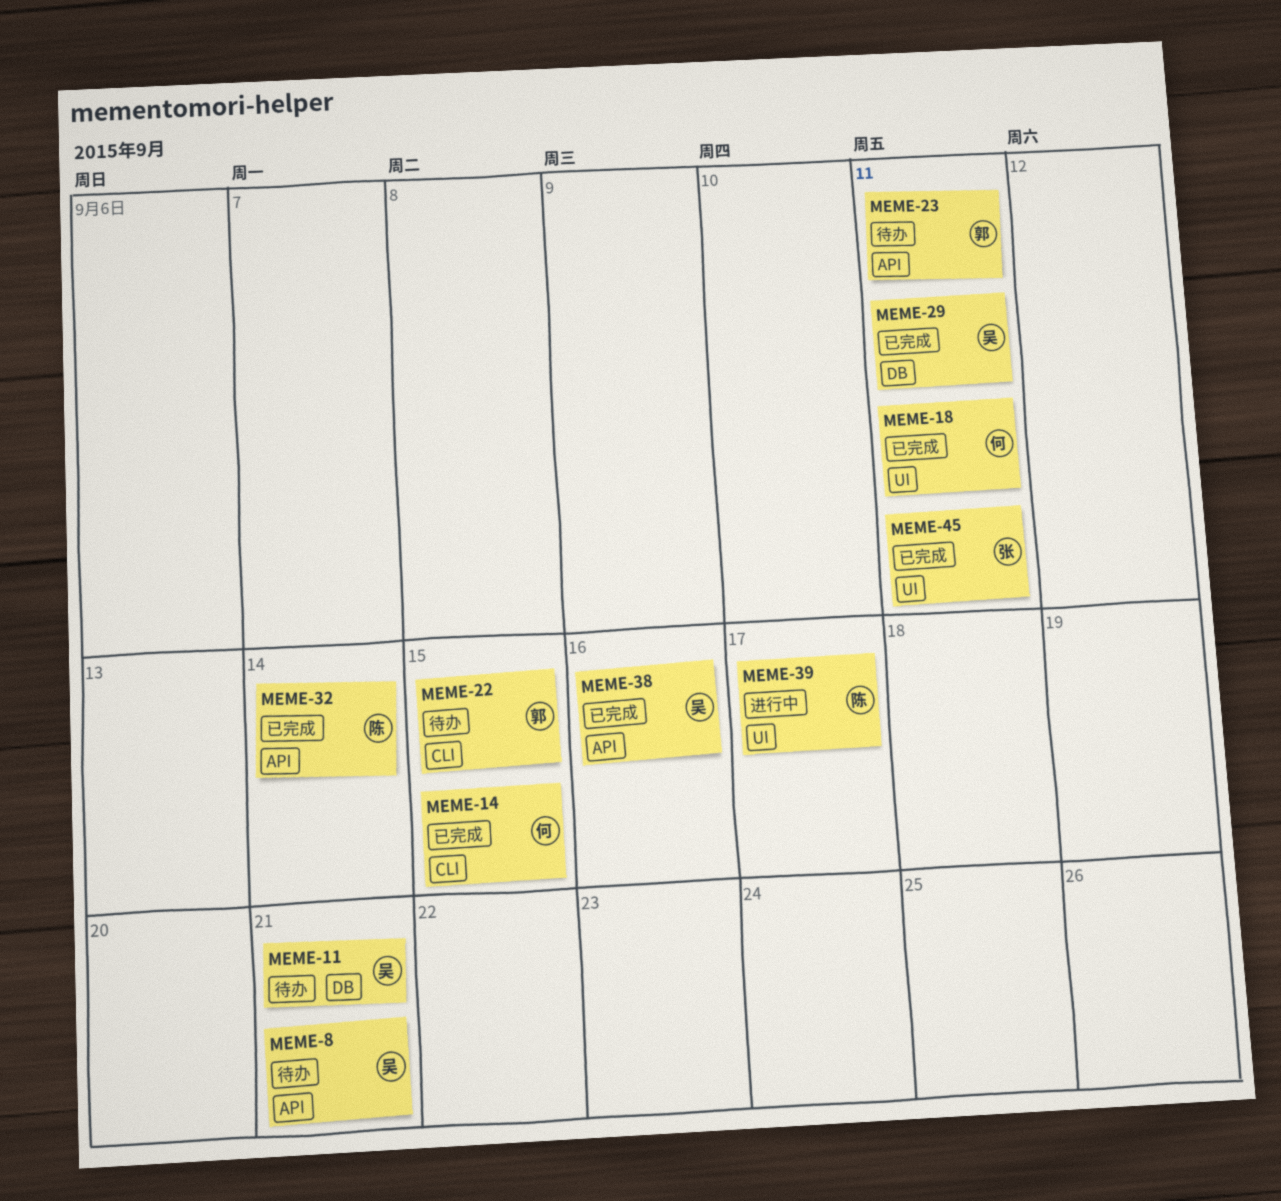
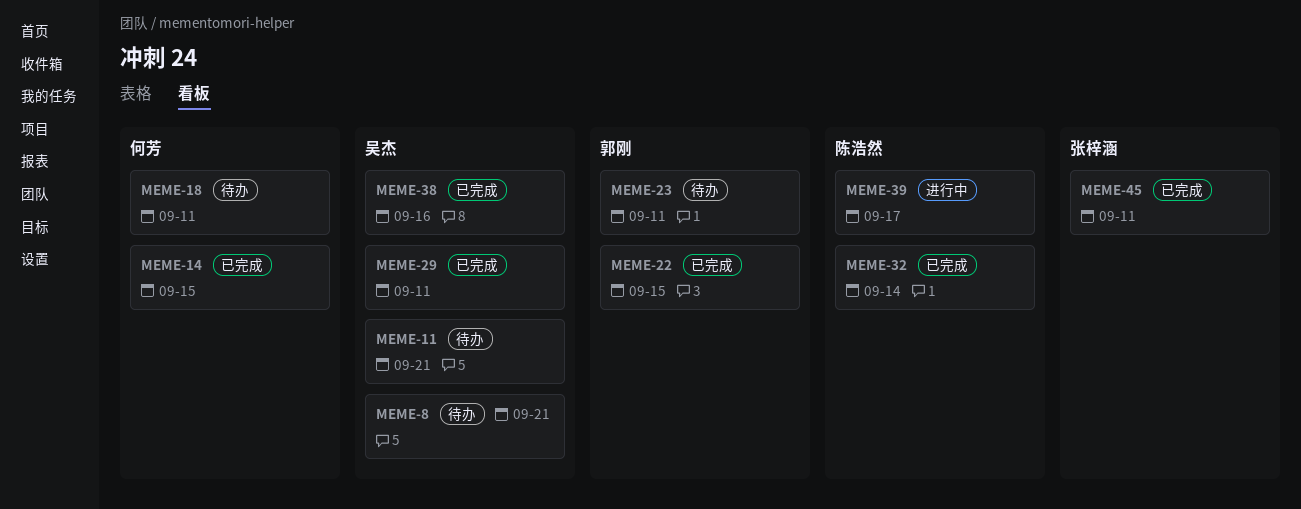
MEME-18, status: 已完成 -> 待办
MEME-22, status: 待办 -> 已完成

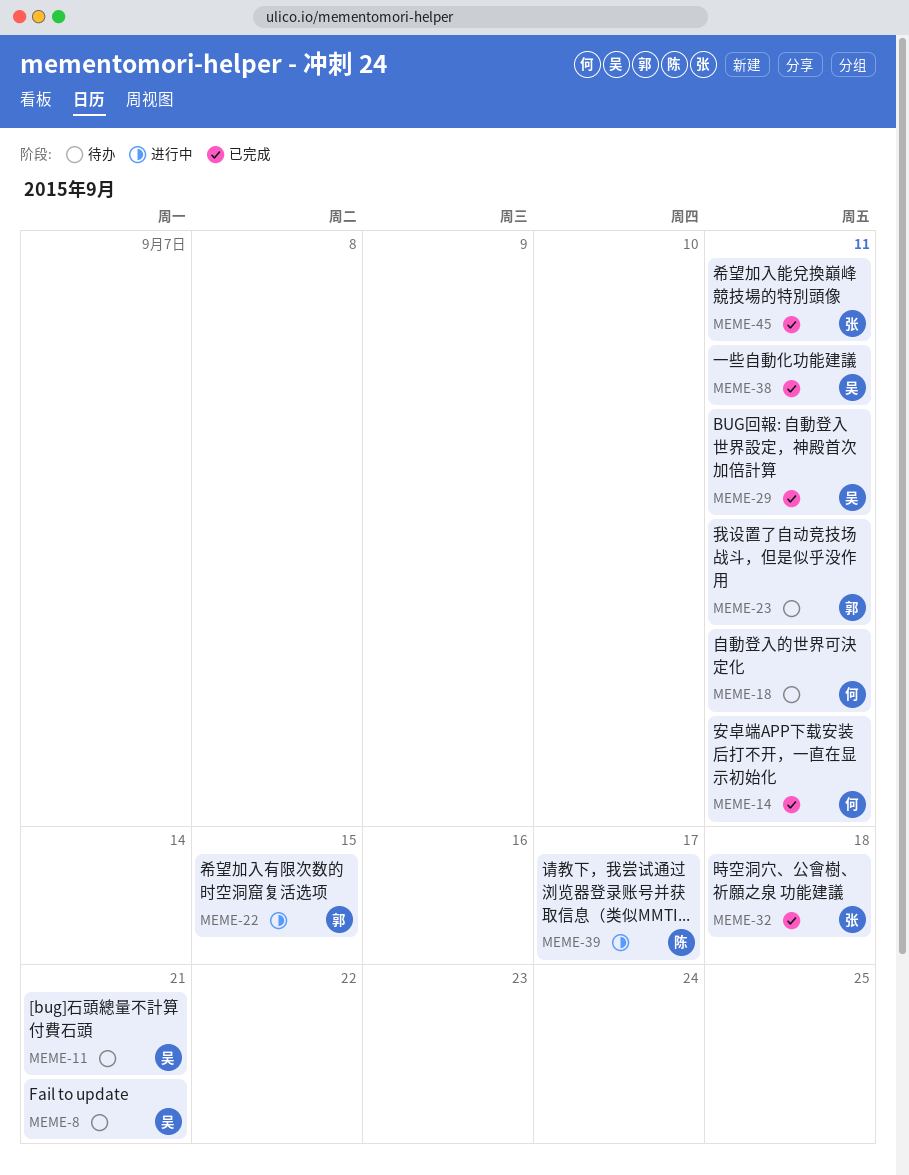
MEME-14, due: Sep 15 -> Sep 11
MEME-22, status: 已完成 -> 进行中
MEME-32, owner: 陈浩然 -> 张梓涵
MEME-32, due: Sep 14 -> Sep 18
MEME-38, due: Sep 16 -> Sep 11

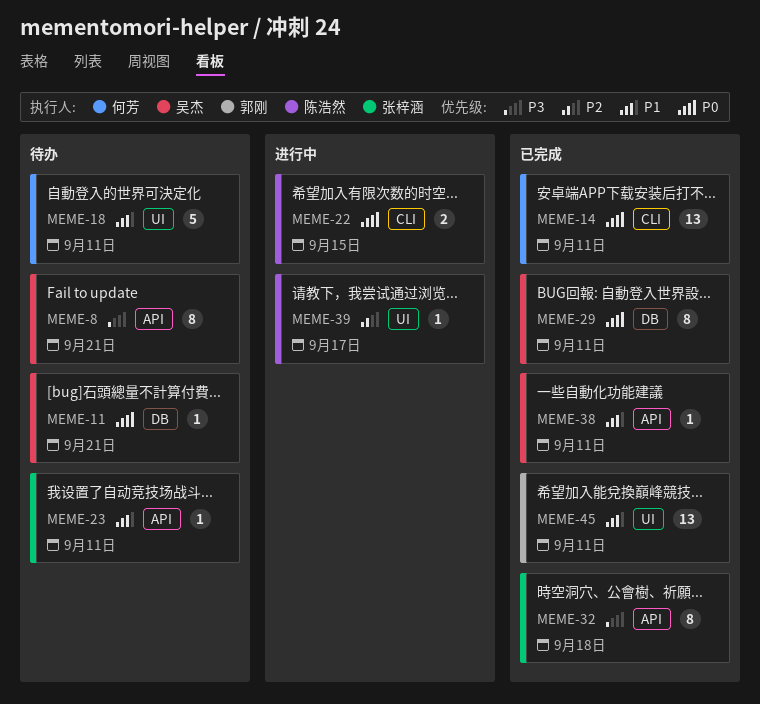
MEME-22, owner: 郭刚 -> 陈浩然
MEME-23, owner: 郭刚 -> 张梓涵
MEME-45, owner: 张梓涵 -> 郭刚

